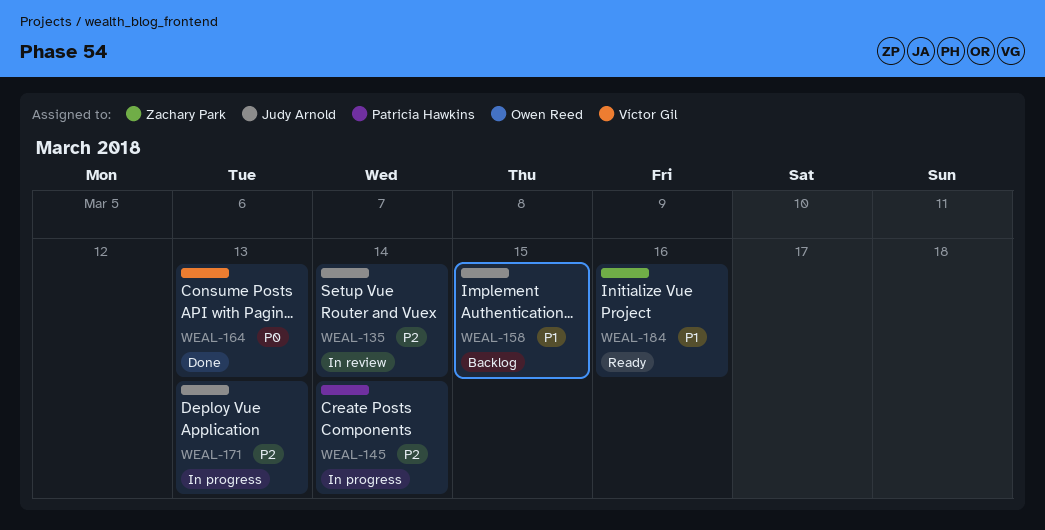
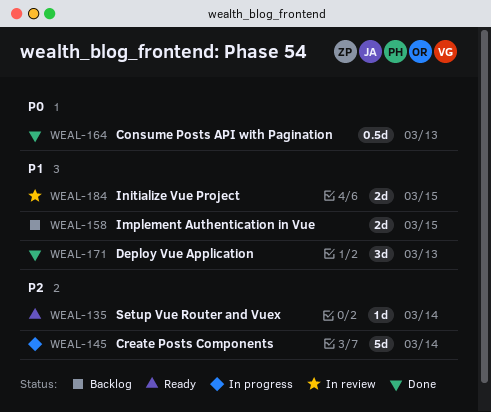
WEAL-135, status: In review -> Ready
WEAL-171, status: In progress -> Done
WEAL-171, priority: P2 -> P1
WEAL-184, status: Ready -> In review
WEAL-184, due: Mar 16 -> Mar 15

